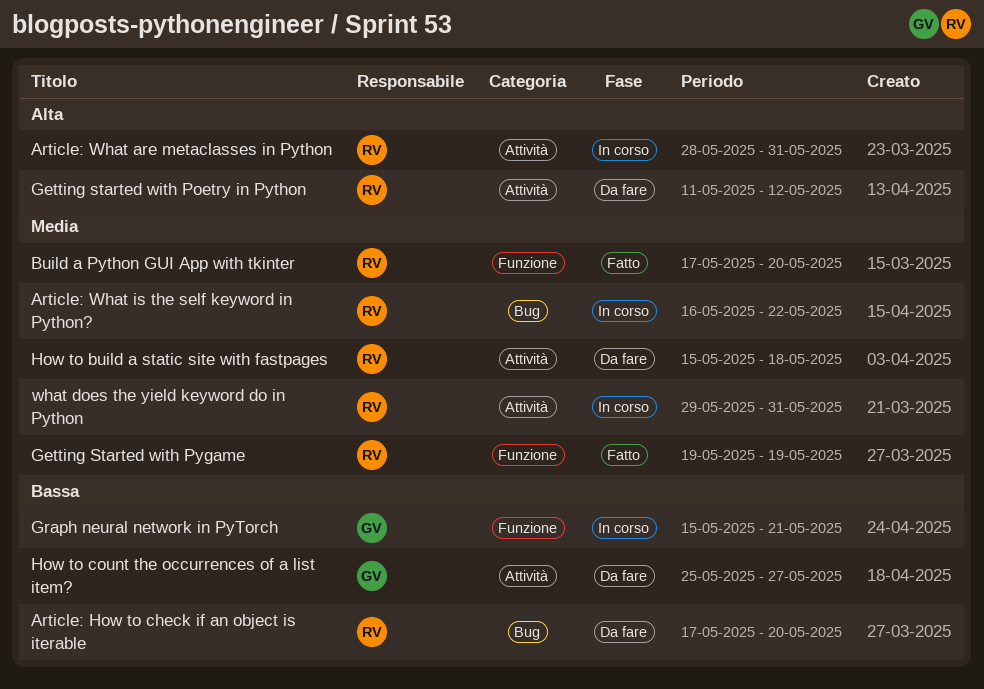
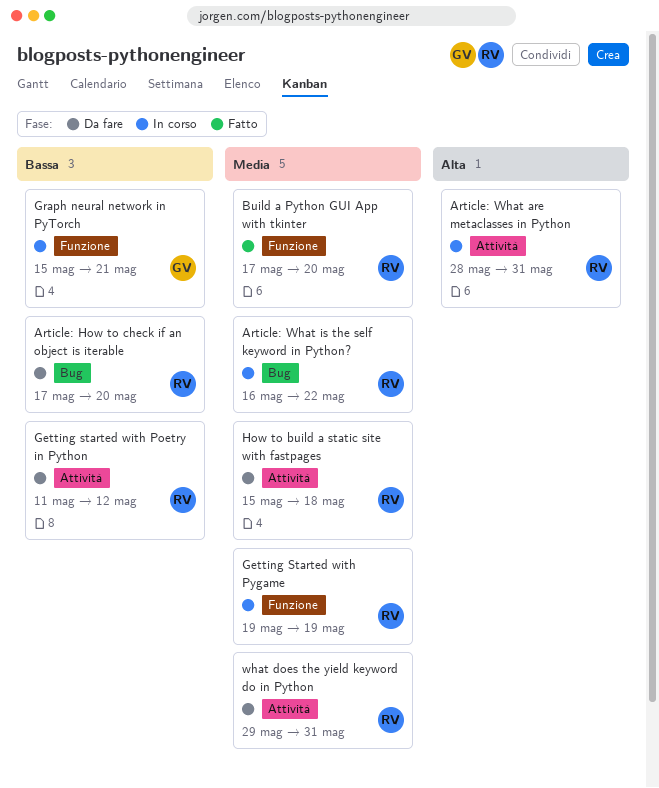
Getting started with Poetry in Python, priority: Alta -> Bassa
Getting Started with Pygame, status: Fatto -> In corso
How to count the occurrences of a list item?: present -> none
what does the yield keyword do in Python, status: In corso -> Da fare

